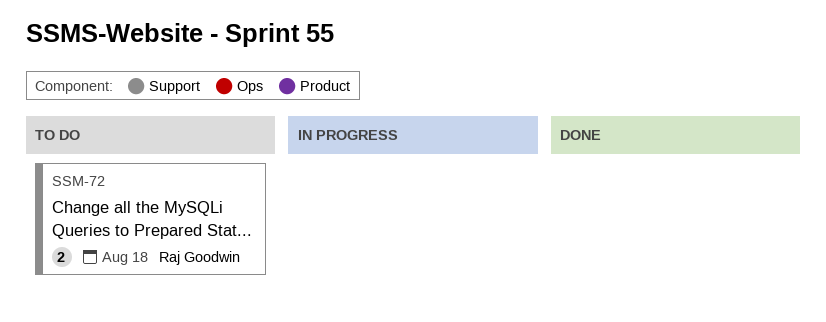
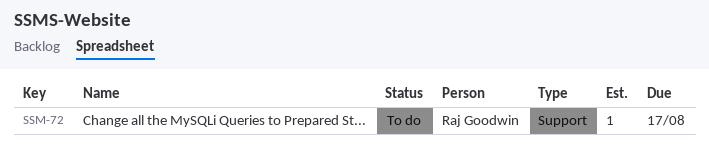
SSM-72, estimate: 2 -> 1
SSM-72, due: Aug 18 -> Aug 17

